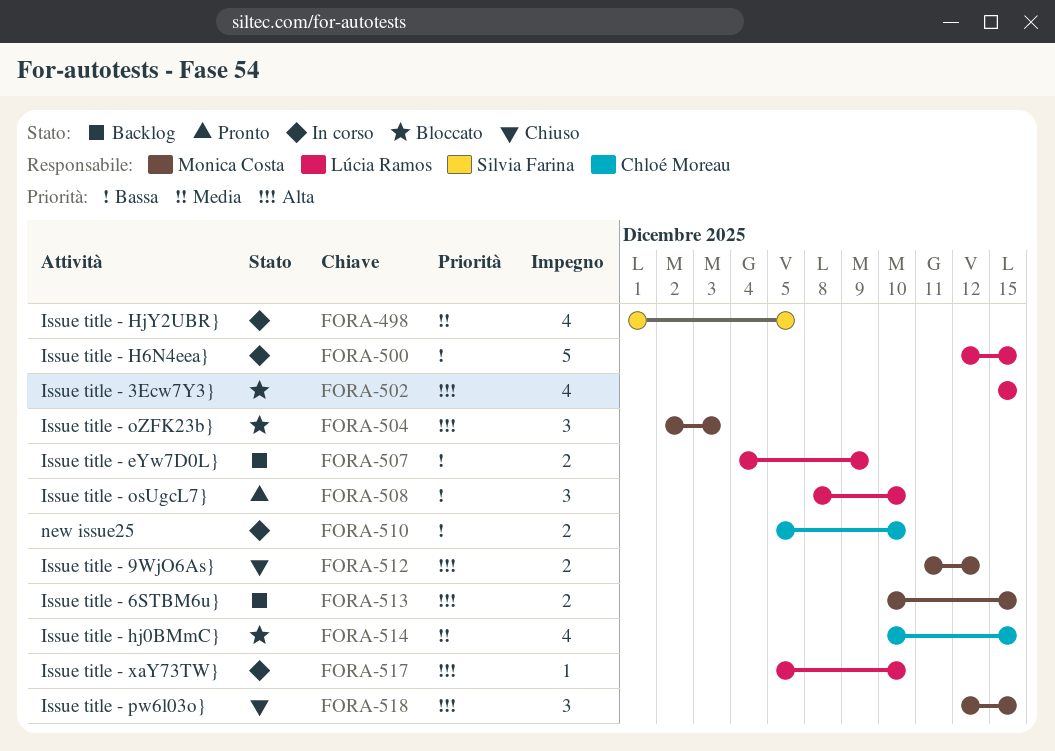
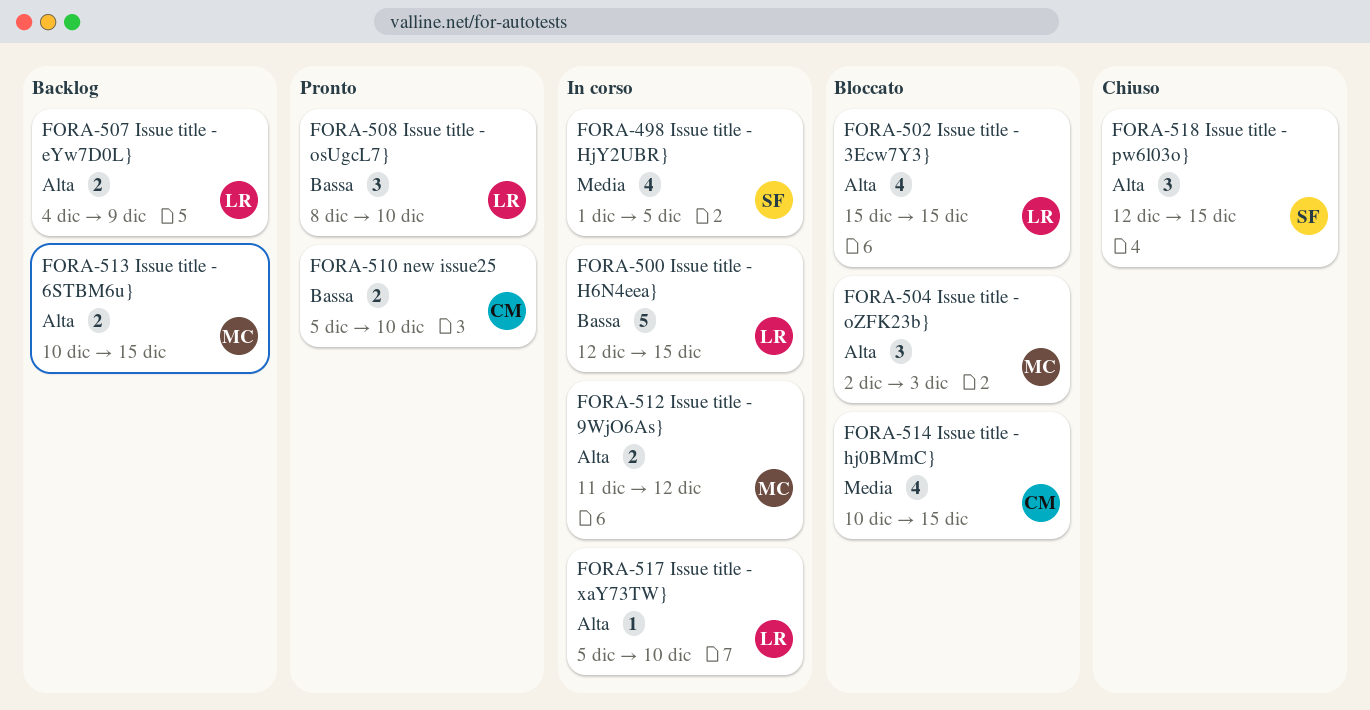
FORA-507, priority: Bassa -> Alta
FORA-510, status: In corso -> Pronto
FORA-512, status: Chiuso -> In corso
FORA-518, owner: Monica Costa -> Silvia Farina

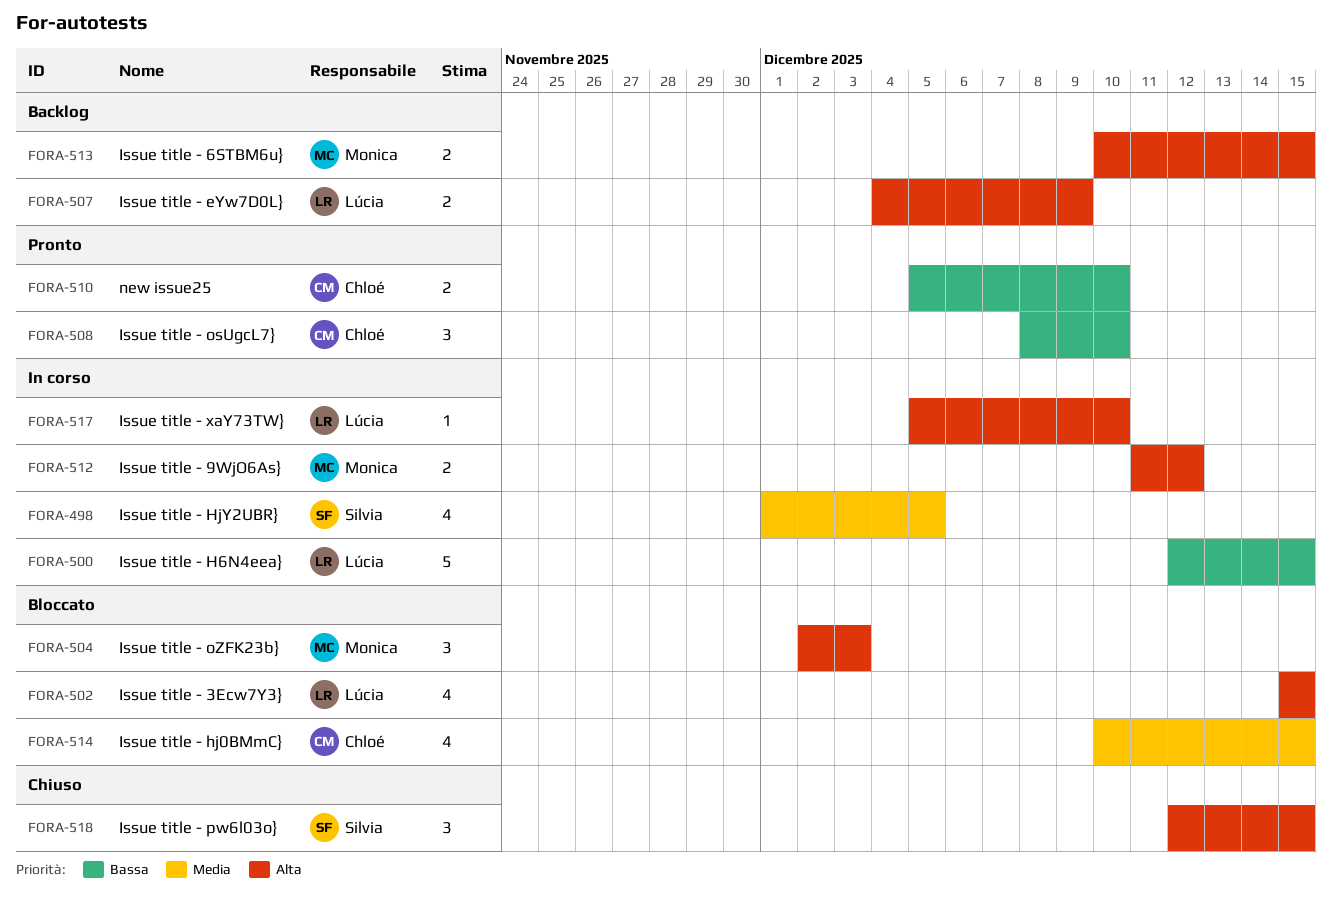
FORA-508, owner: Lúcia -> Chloé

